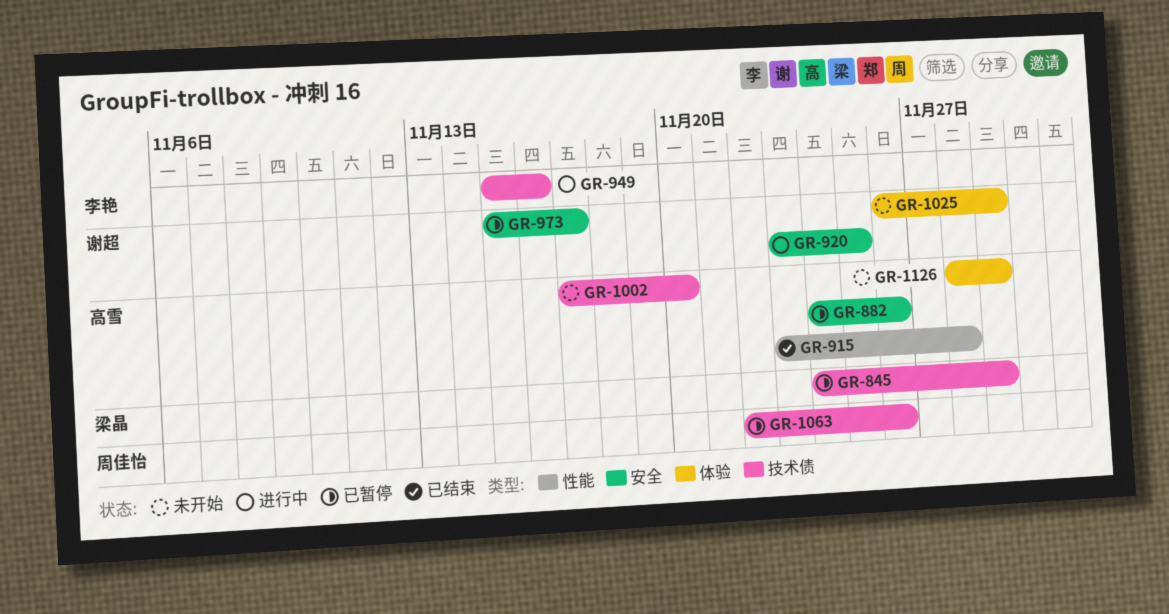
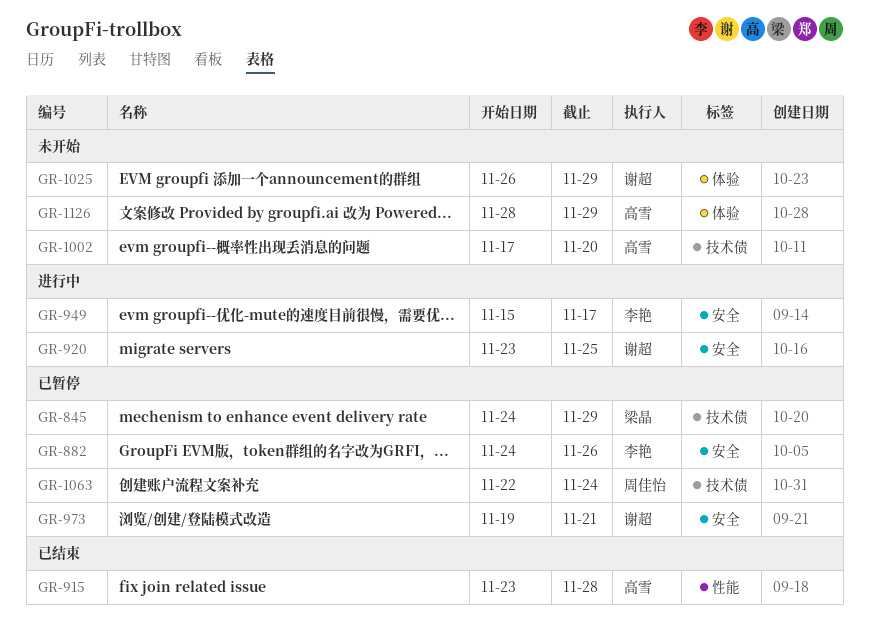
GR-882, owner: 高雪 -> 李艳
GR-949, label: 技术债 -> 安全
GR-949, due: Nov 16 -> Nov 17
GR-973, start: Nov 15 -> Nov 19
GR-973, due: Nov 17 -> Nov 21
GR-1063, due: Nov 26 -> Nov 24

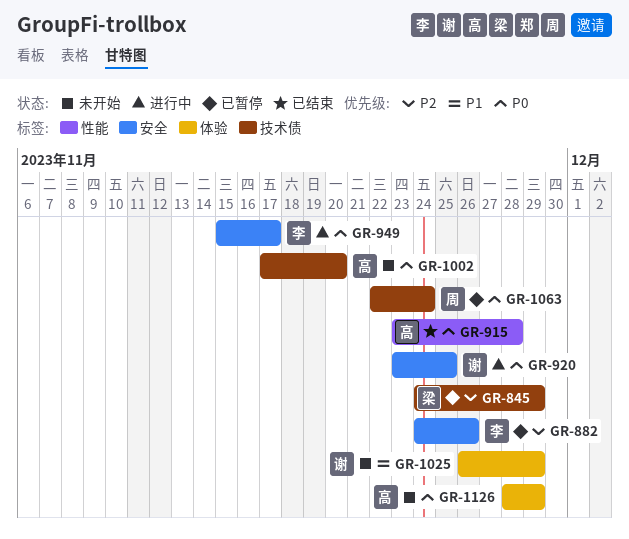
GR-973: present -> none

